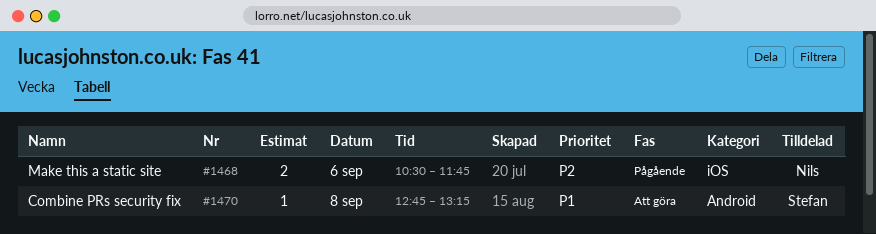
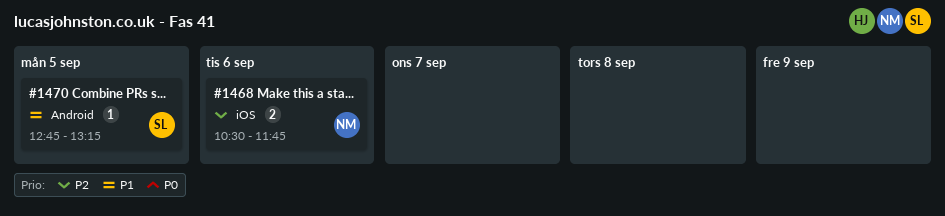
#1470, day: Sep 8 -> Sep 5

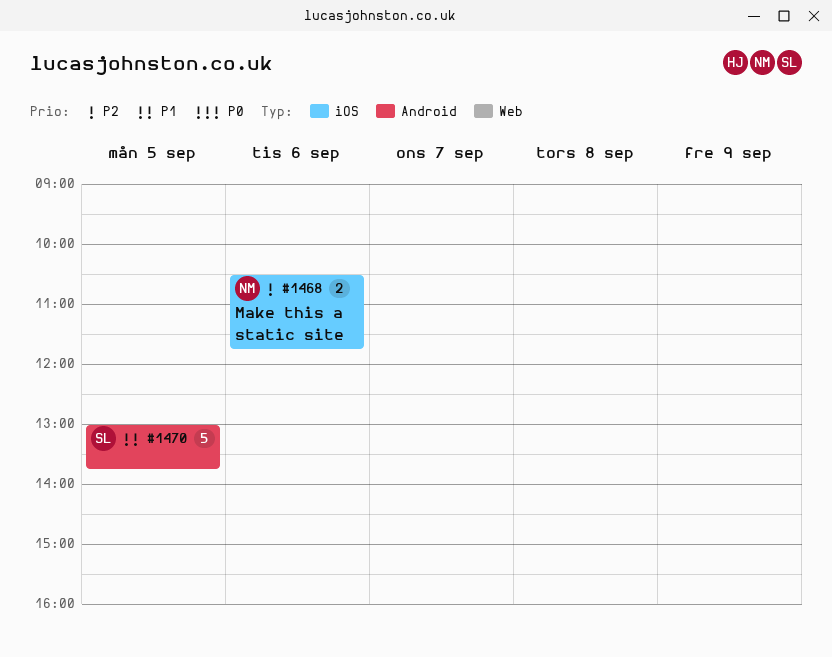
#1470, estimate: 1 -> 5
#1470, begins: 12:45 -> 13:00
#1470, ends: 13:15 -> 13:45

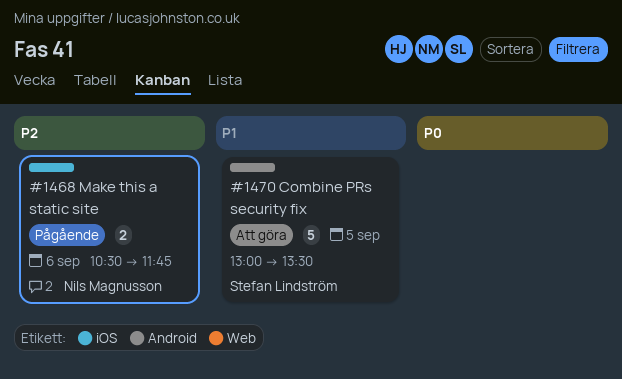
#1470, ends: 13:45 -> 13:30

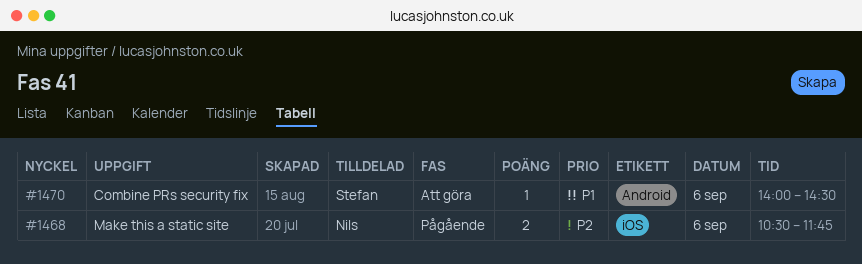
#1470, estimate: 5 -> 1
#1470, day: Sep 5 -> Sep 6
#1470, begins: 13:00 -> 14:00
#1470, ends: 13:30 -> 14:30

